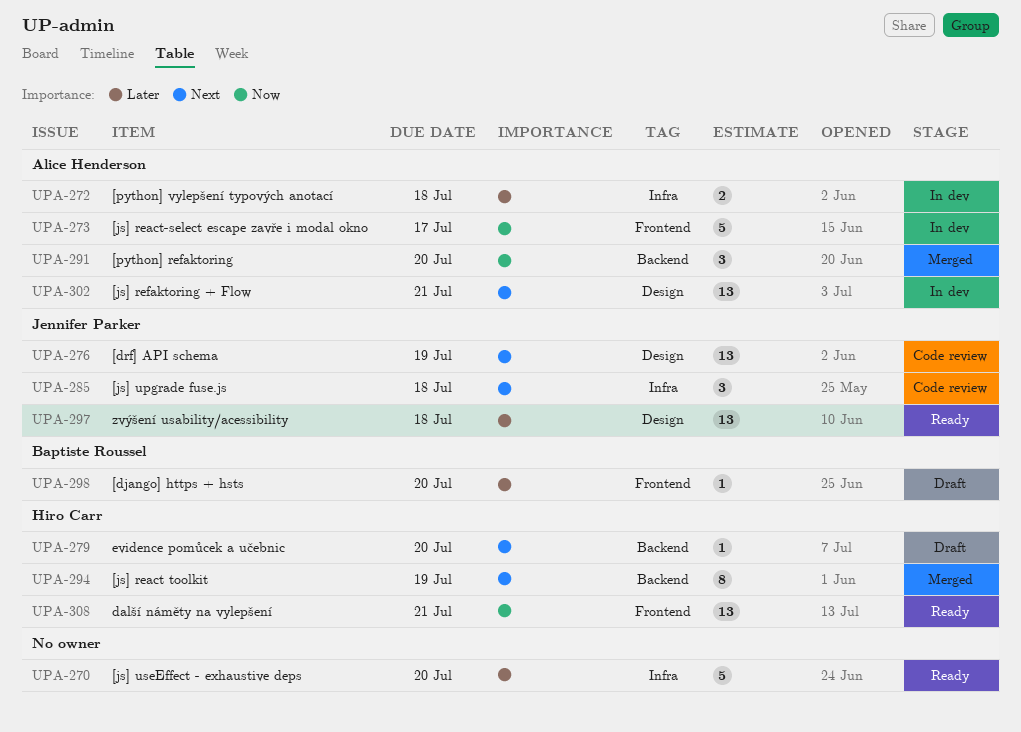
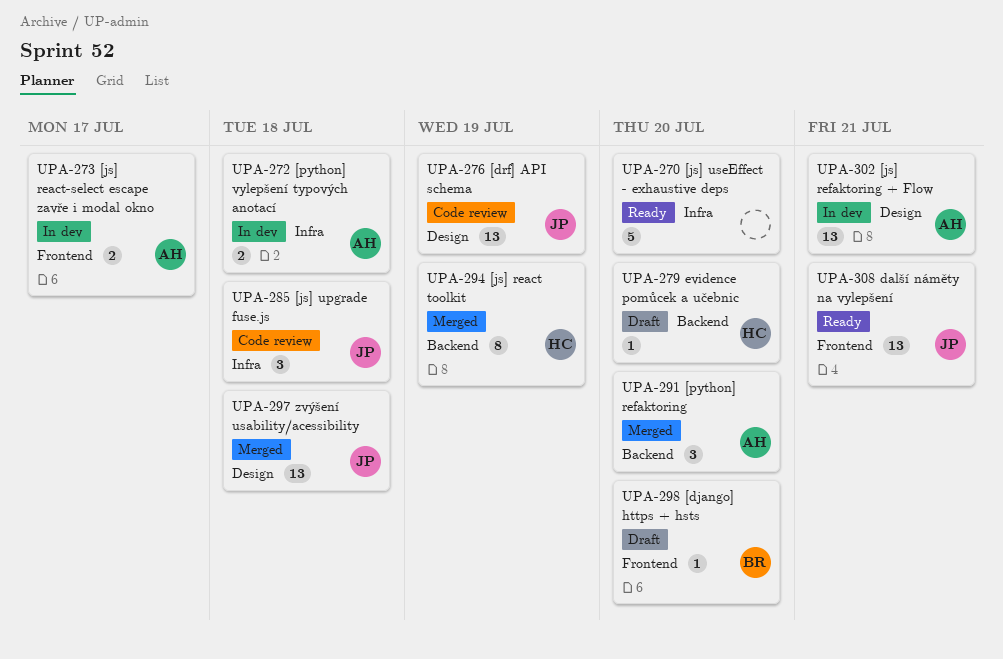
UPA-273, estimate: 5 -> 2
UPA-297, status: Ready -> Merged
UPA-308, owner: Hiro Carr -> Jennifer Parker

